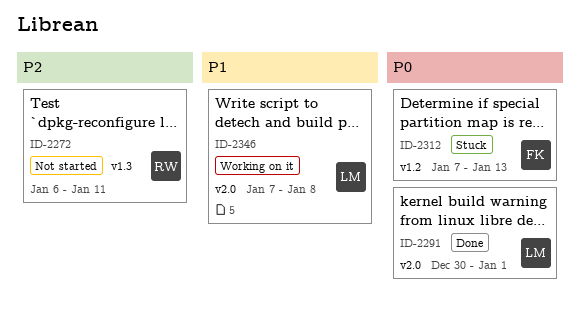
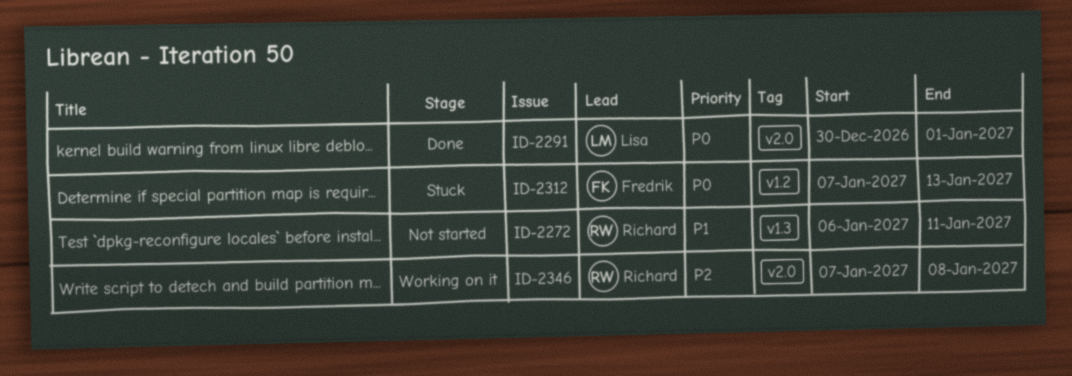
ID-2272, priority: P2 -> P1
ID-2346, owner: Lisa -> Richard
ID-2346, priority: P1 -> P2

